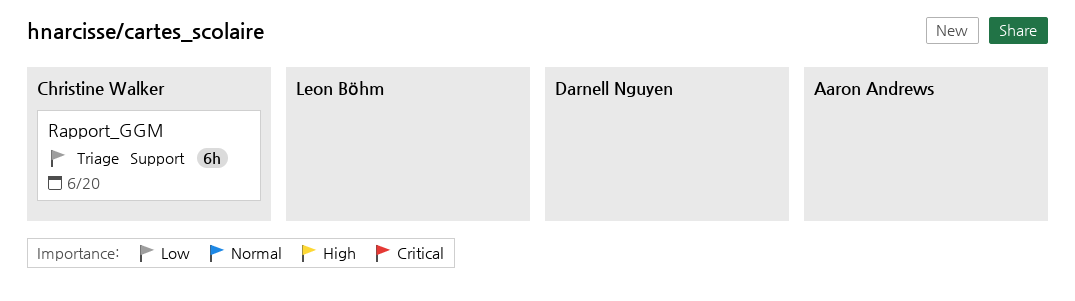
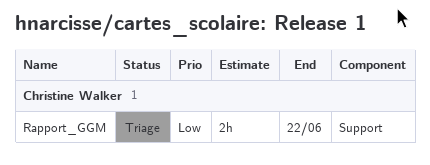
Rapport_GGM, estimate: 6h -> 2h
Rapport_GGM, due: Jun 20 -> Jun 22

